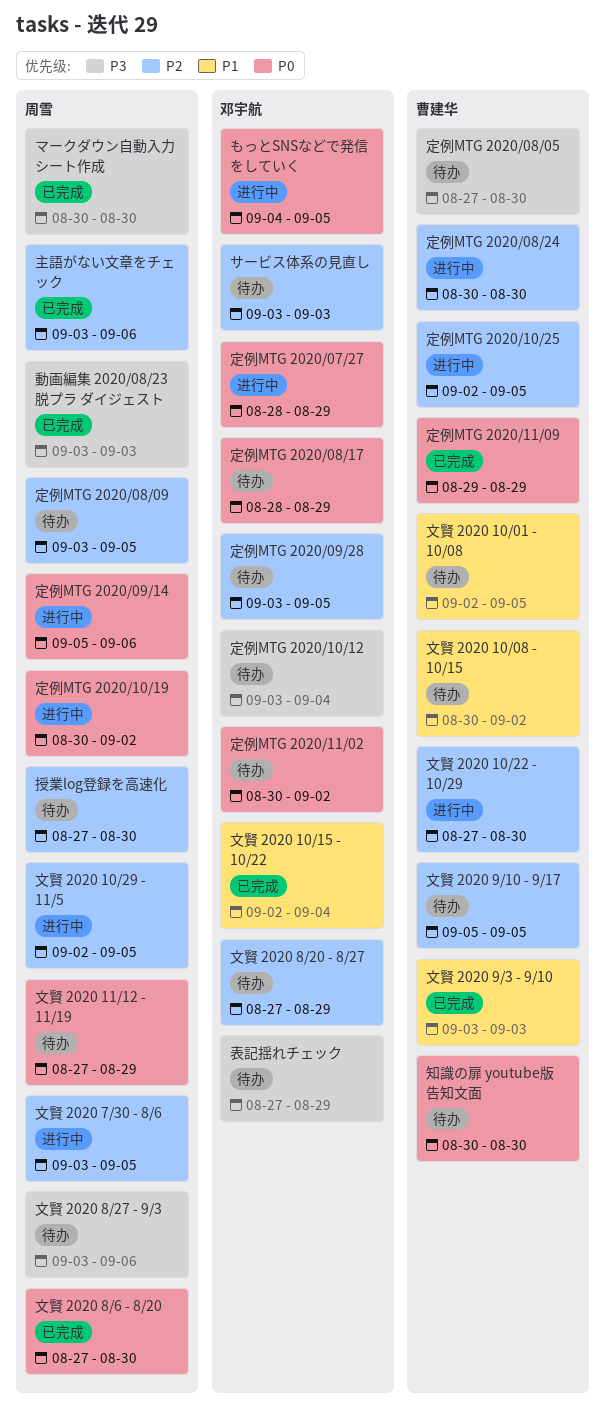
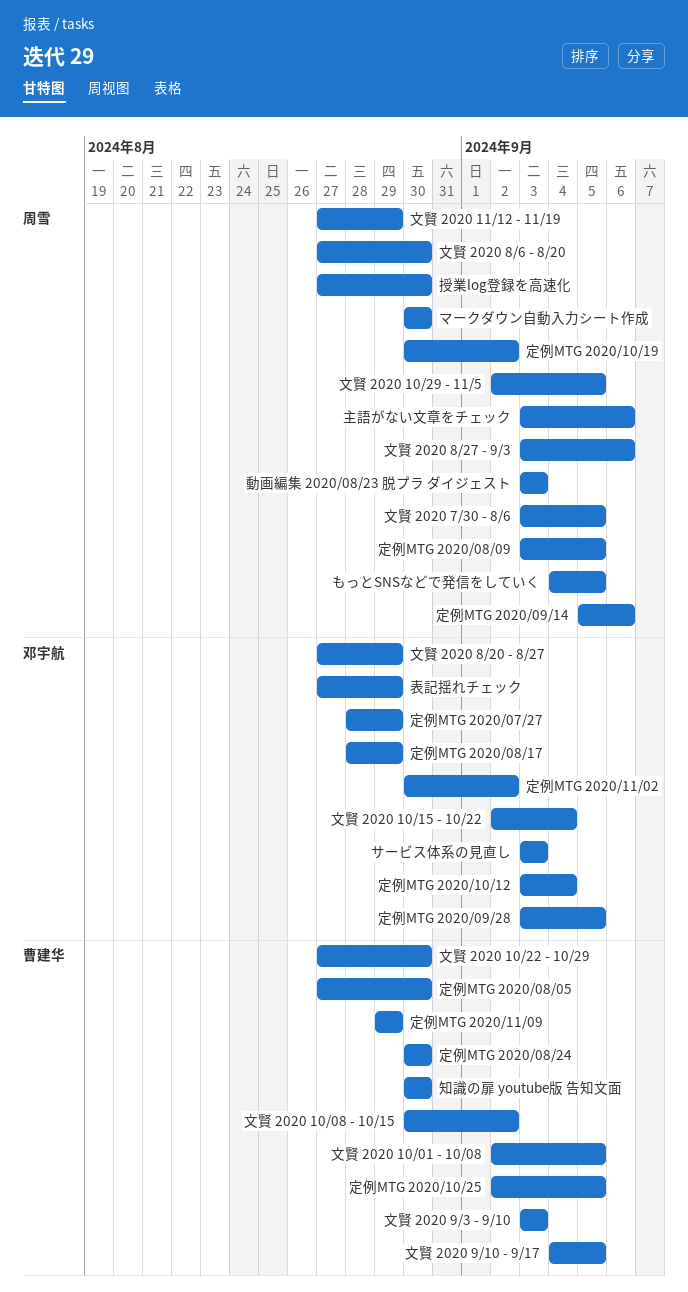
もっとSNSなどで発信をしていく, owner: 邓宇航 -> 周雪
文賢 2020 9/10 - 9/17, start: Sep 5 -> Sep 4

